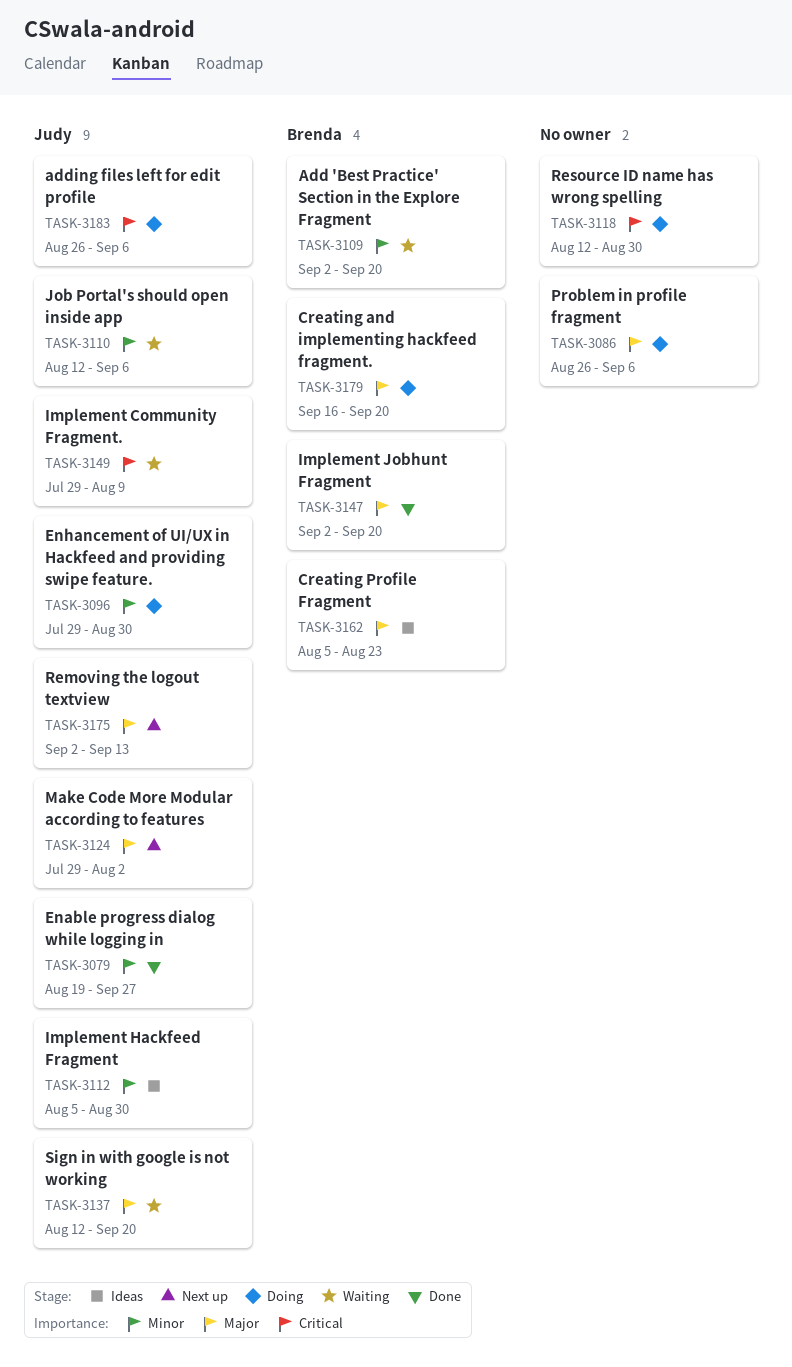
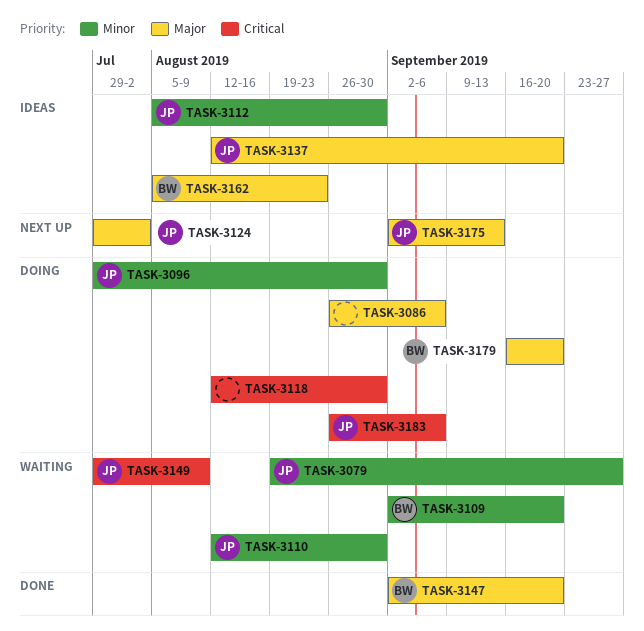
TASK-3079, status: Done -> Waiting
TASK-3110, due: Sep 6 -> Aug 30
TASK-3137, status: Waiting -> Ideas

